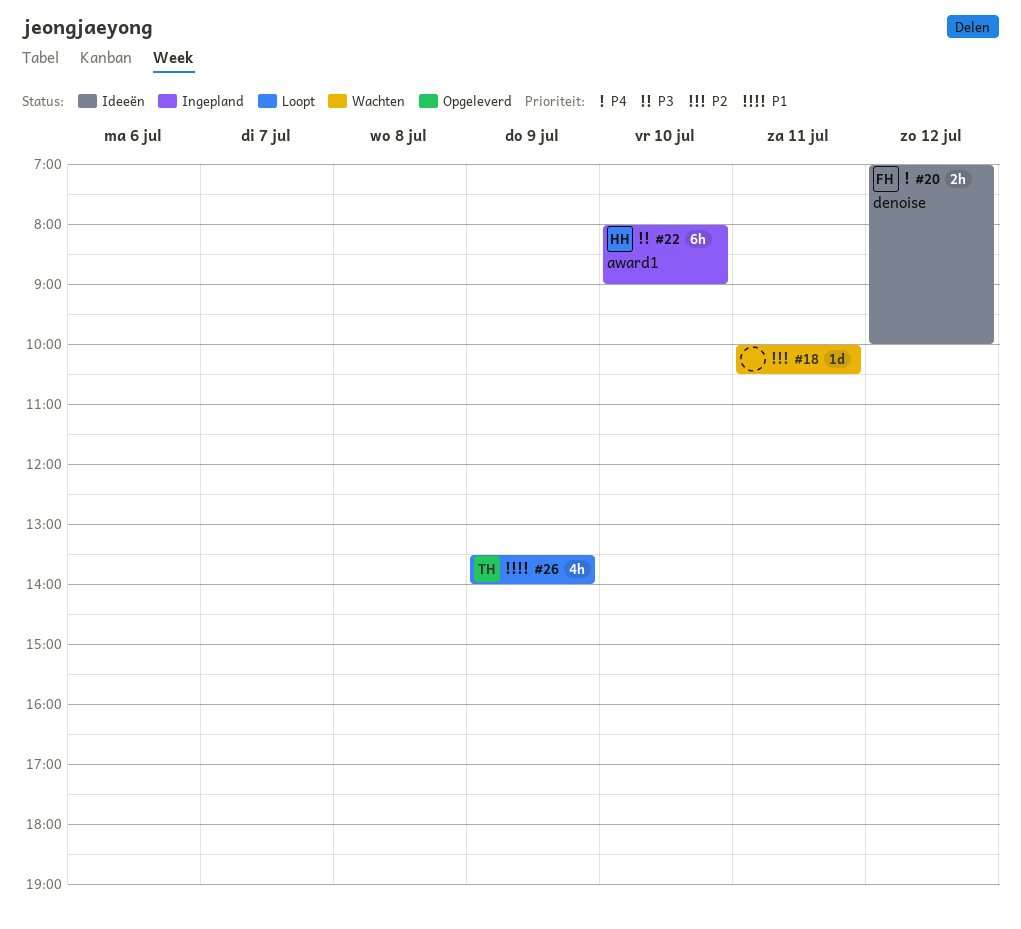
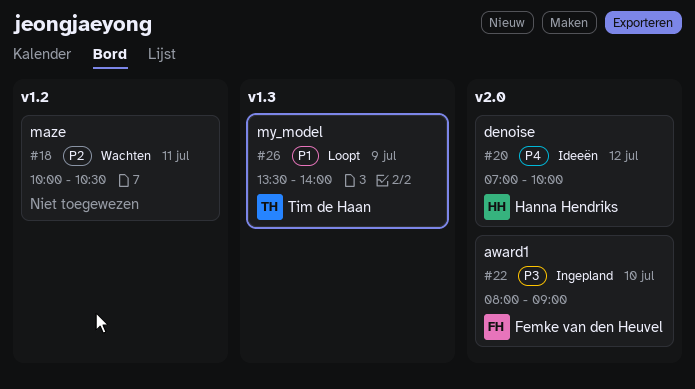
#20, owner: Femke van den Heuvel -> Hanna Hendriks
#22, owner: Hanna Hendriks -> Femke van den Heuvel

